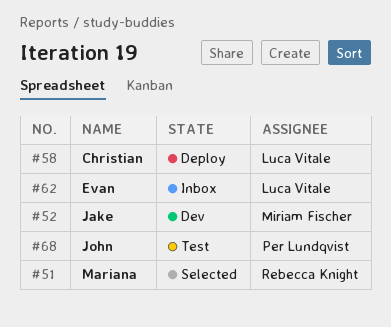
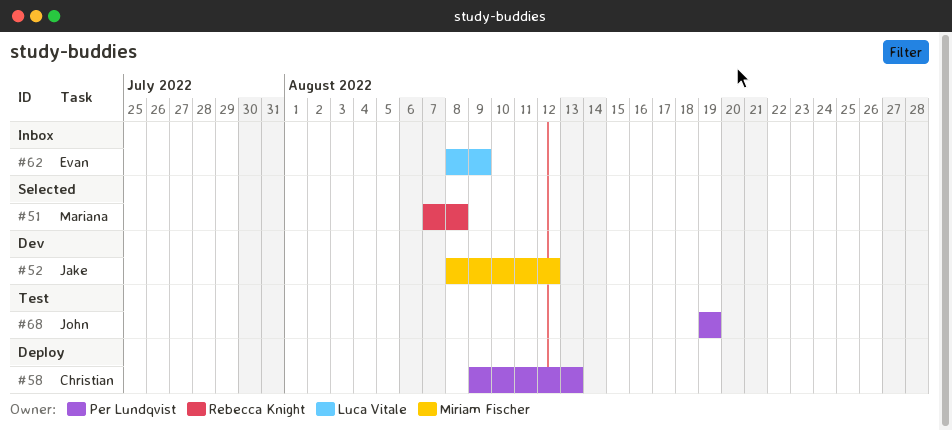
#58, owner: Luca Vitale -> Per Lundqvist

